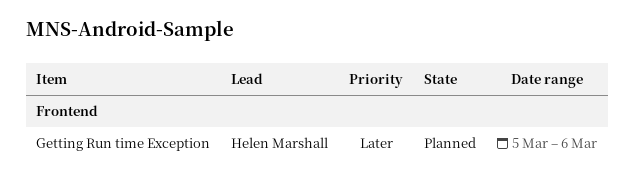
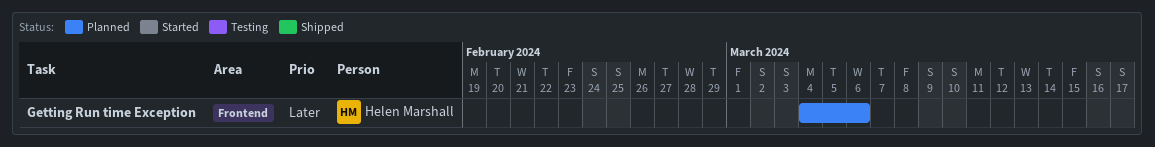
Getting Run time Exception, start: Mar 5 -> Mar 4

